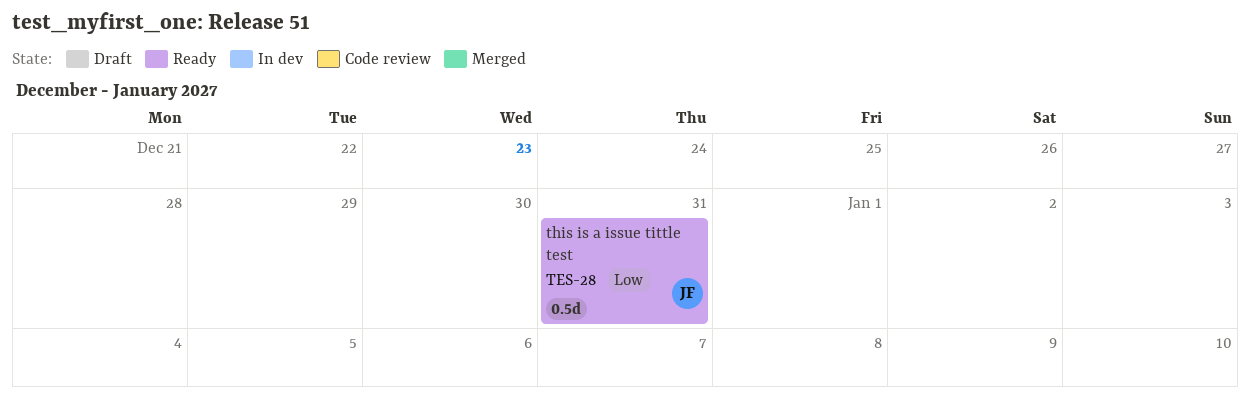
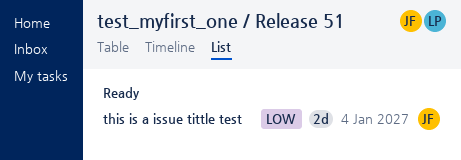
this is a issue tittle test, estimate: 0.5d -> 2d
this is a issue tittle test, due: Dec 31 -> Jan 4

